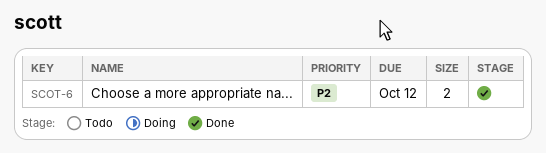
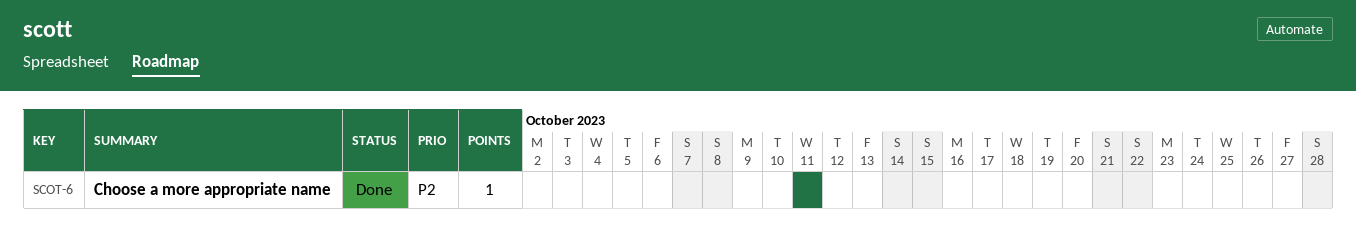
SCOT-6, estimate: 2 -> 1
SCOT-6, due: Oct 12 -> Oct 11

